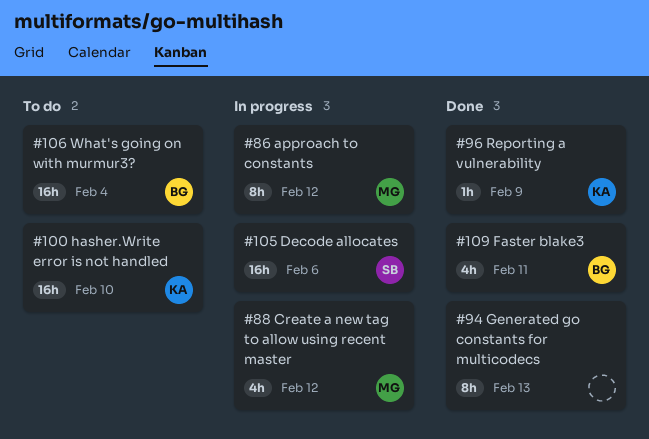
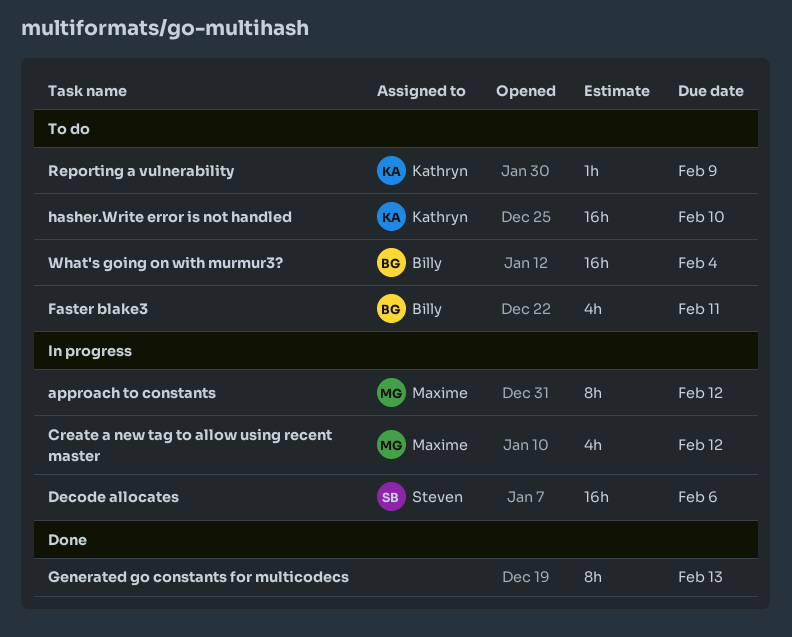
Faster blake3, status: Done -> To do
Reporting a vulnerability, status: Done -> To do

